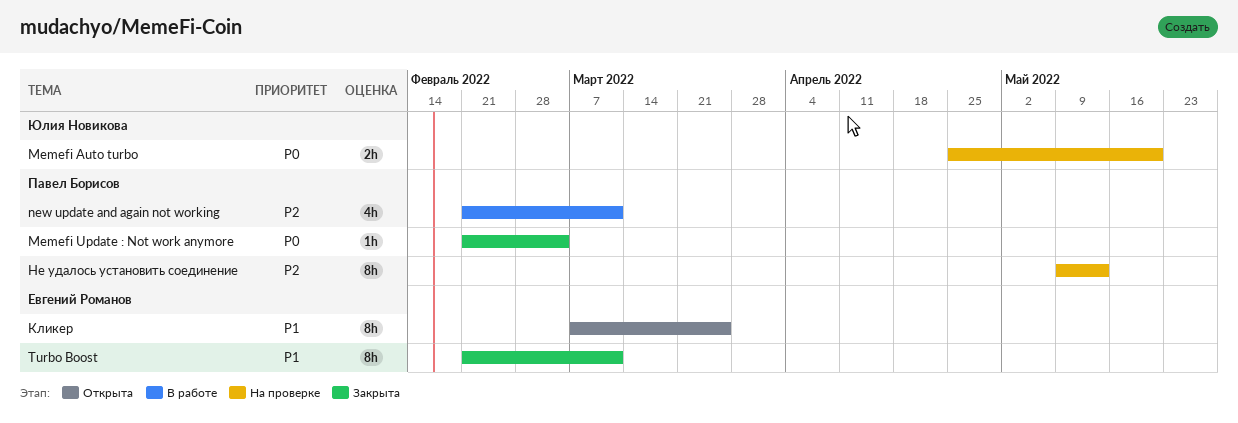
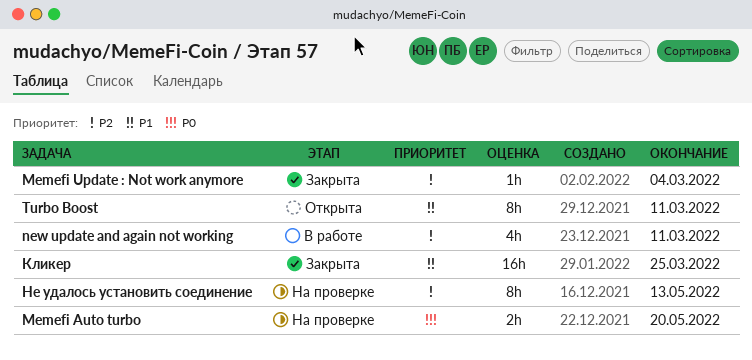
Memefi Update : Not work anymore, priority: P0 -> P2
Turbo Boost, status: Закрыта -> Открыта
Кликер, status: Открыта -> Закрыта
Кликер, estimate: 8h -> 16h

